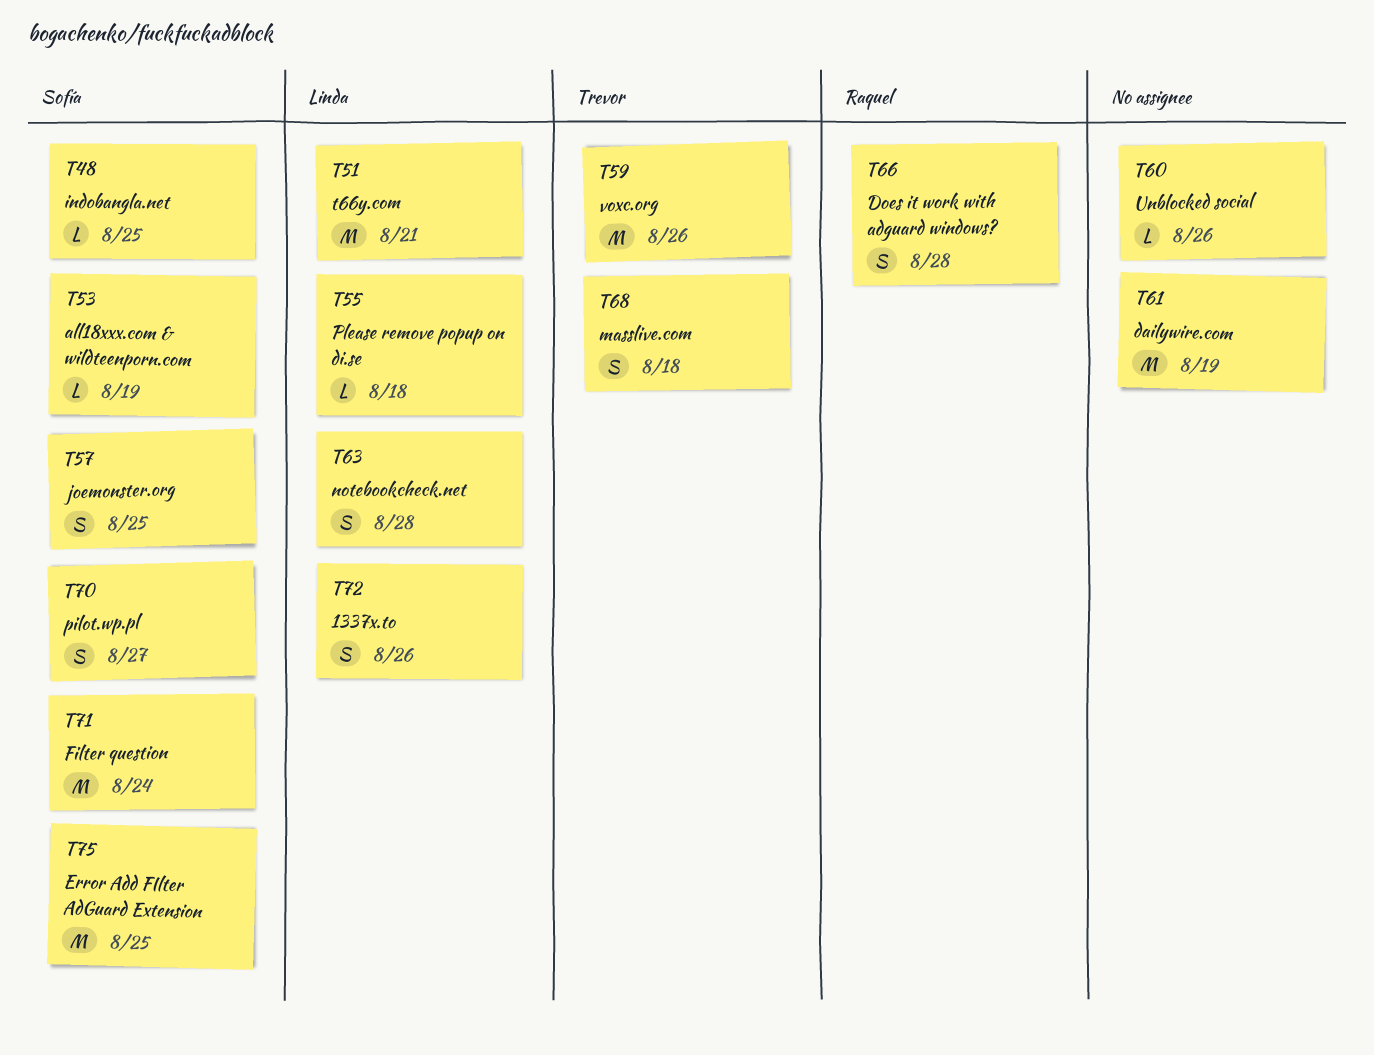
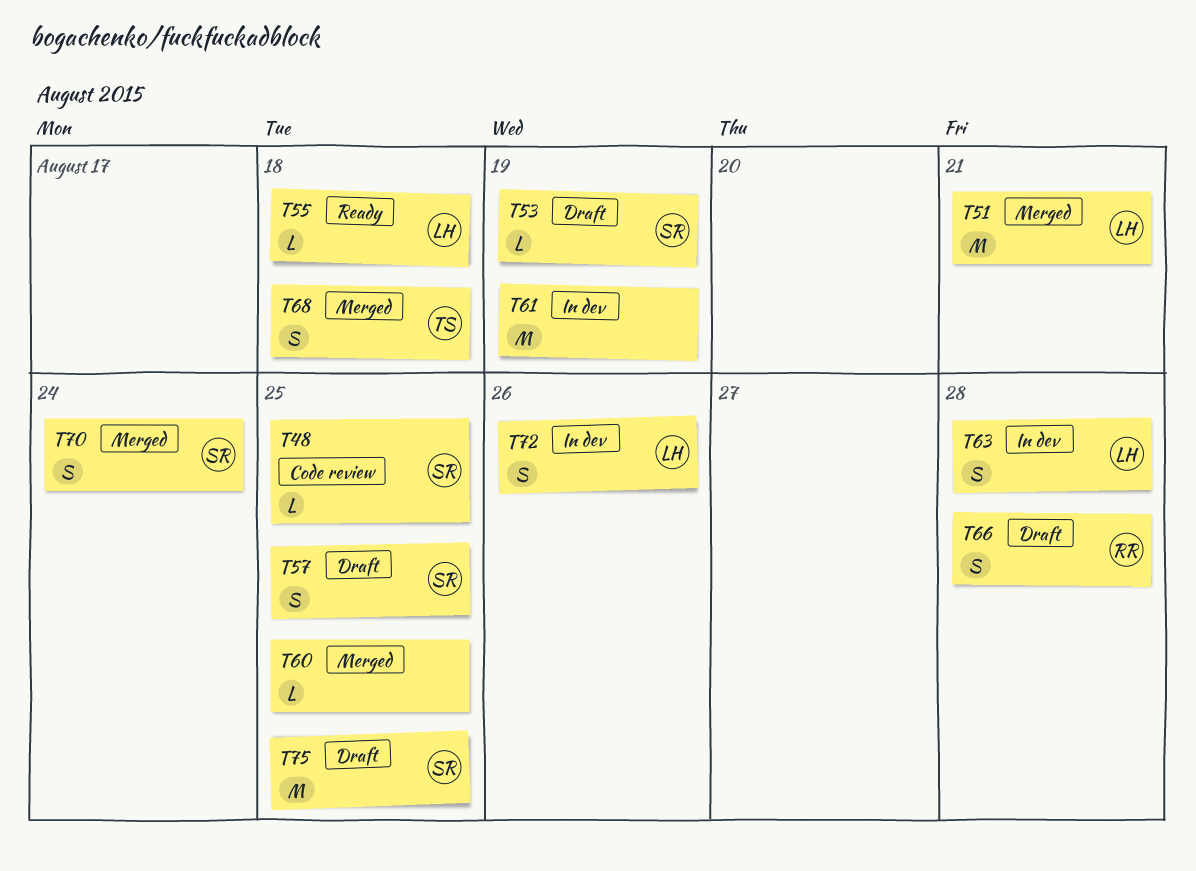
T59: present -> none
T60, due: Aug 26 -> Aug 25
T70, due: Aug 27 -> Aug 24
T71: present -> none

